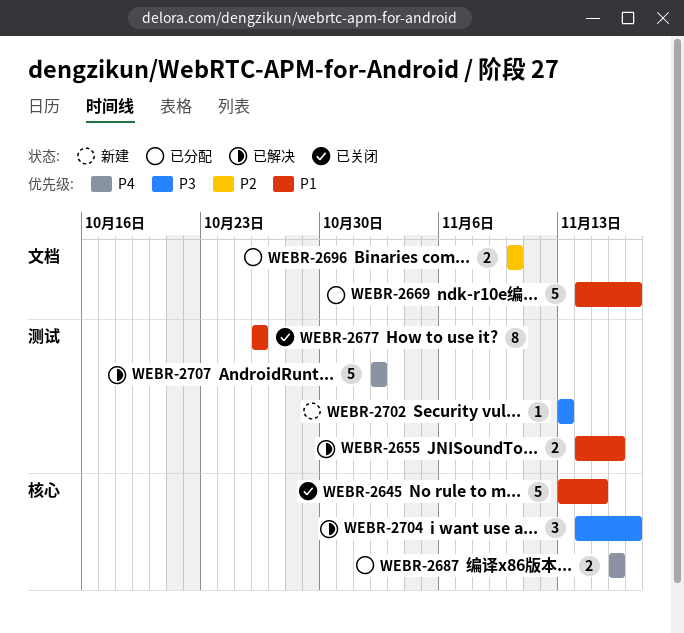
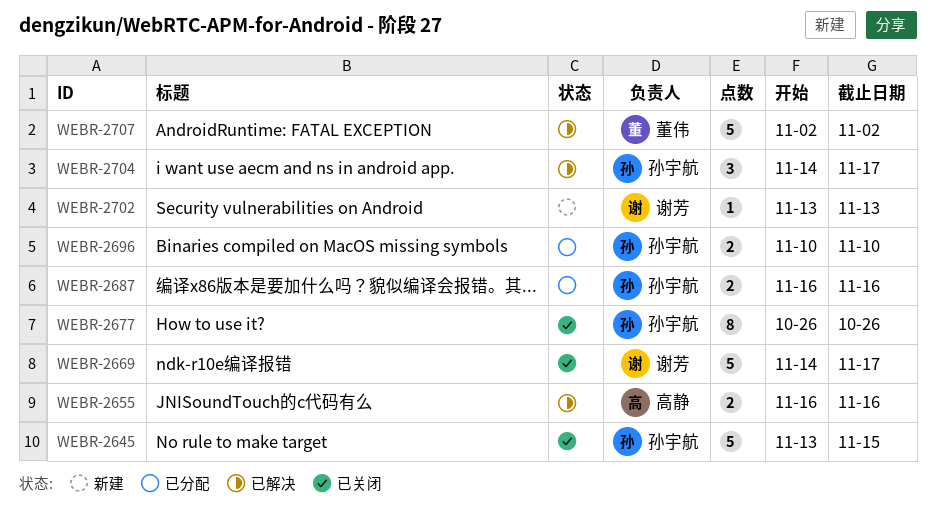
WEBR-2655, start: Nov 14 -> Nov 16
WEBR-2669, status: 已分配 -> 已关闭

